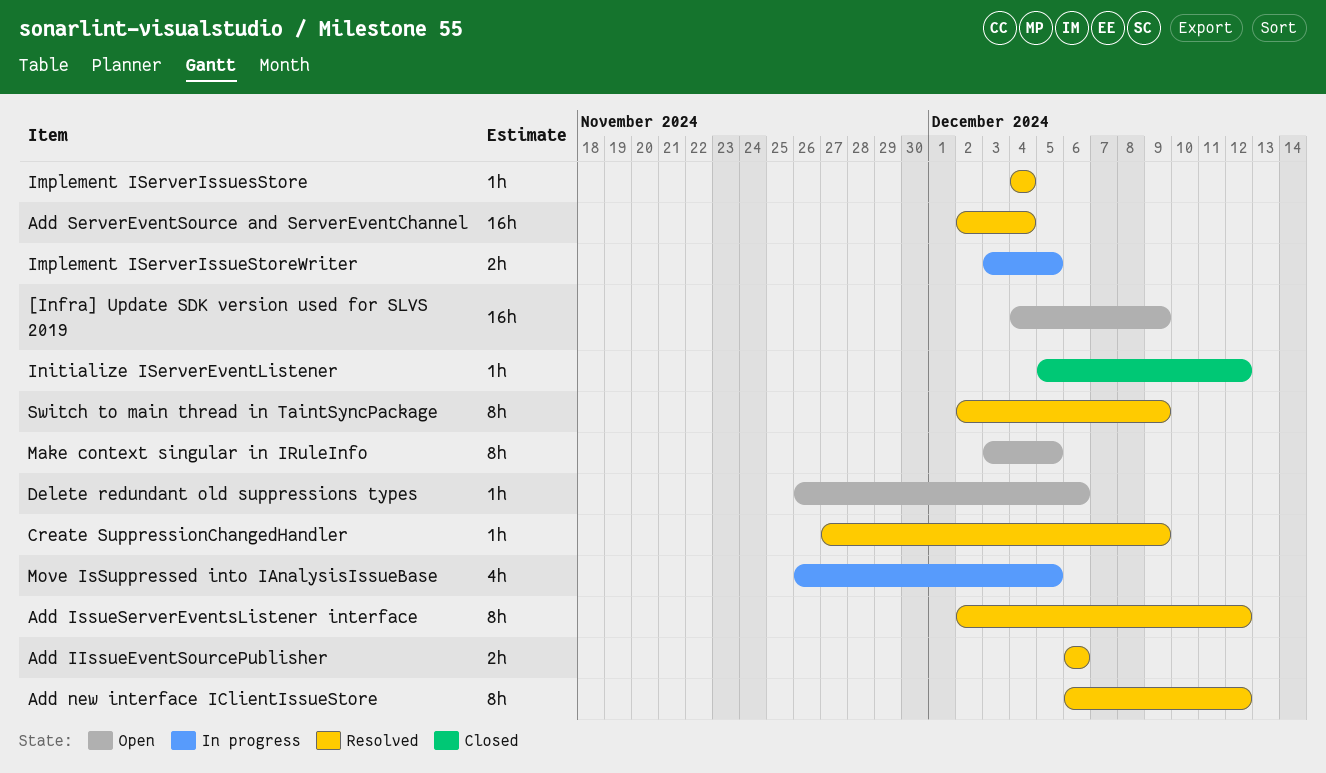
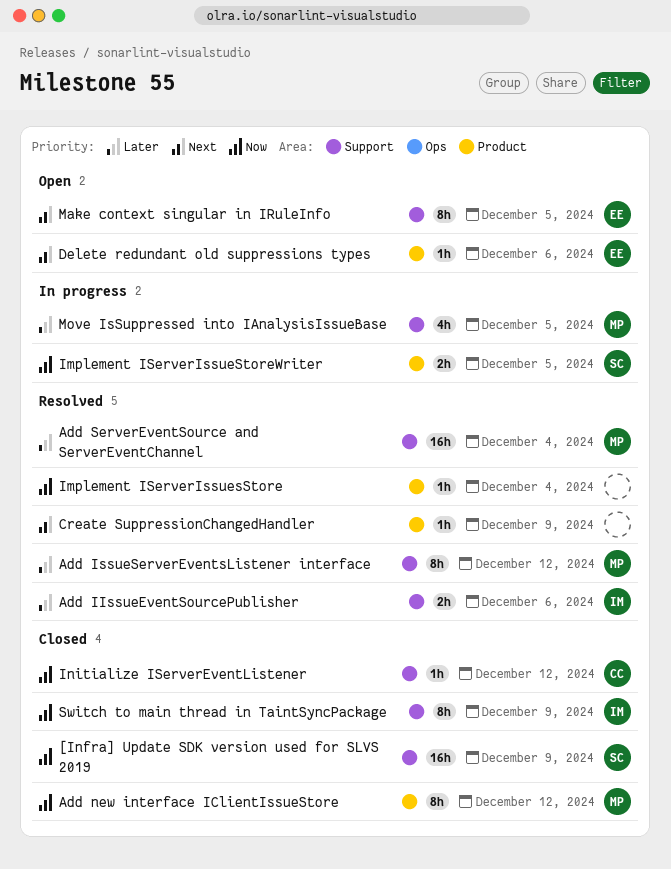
[Infra] Update SDK version used for SLVS 2019, status: Open -> Closed
Add new interface IClientIssueStore, status: Resolved -> Closed
Switch to main thread in TaintSyncPackage, status: Resolved -> Closed

